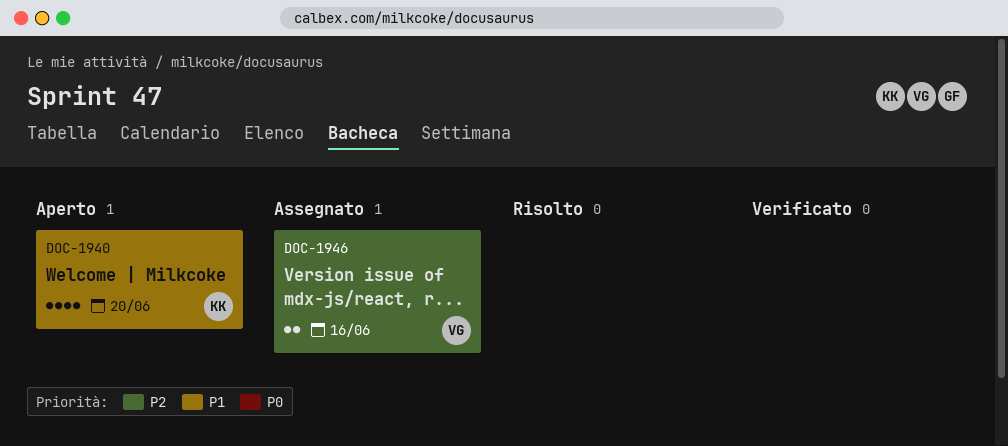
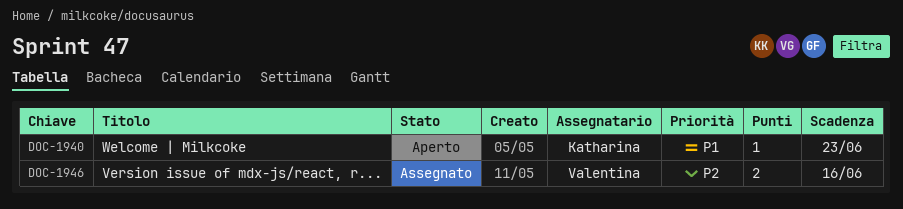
DOC-1940, estimate: 4 -> 1
DOC-1940, due: Jun 20 -> Jun 23

